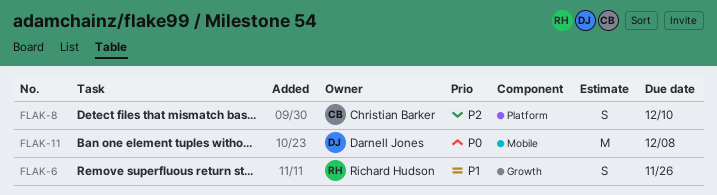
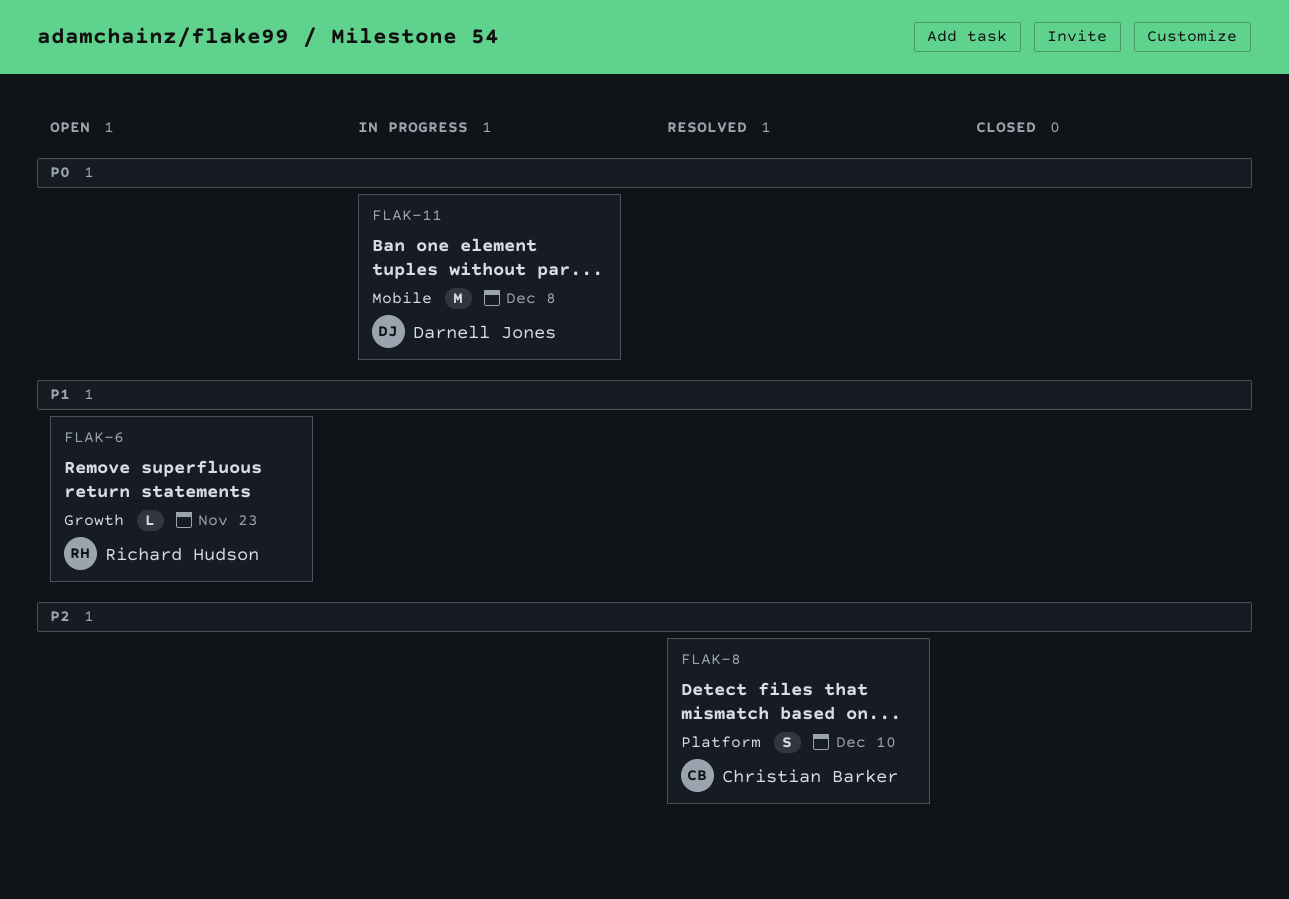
FLAK-6, estimate: S -> L
FLAK-6, due: Nov 26 -> Nov 23

